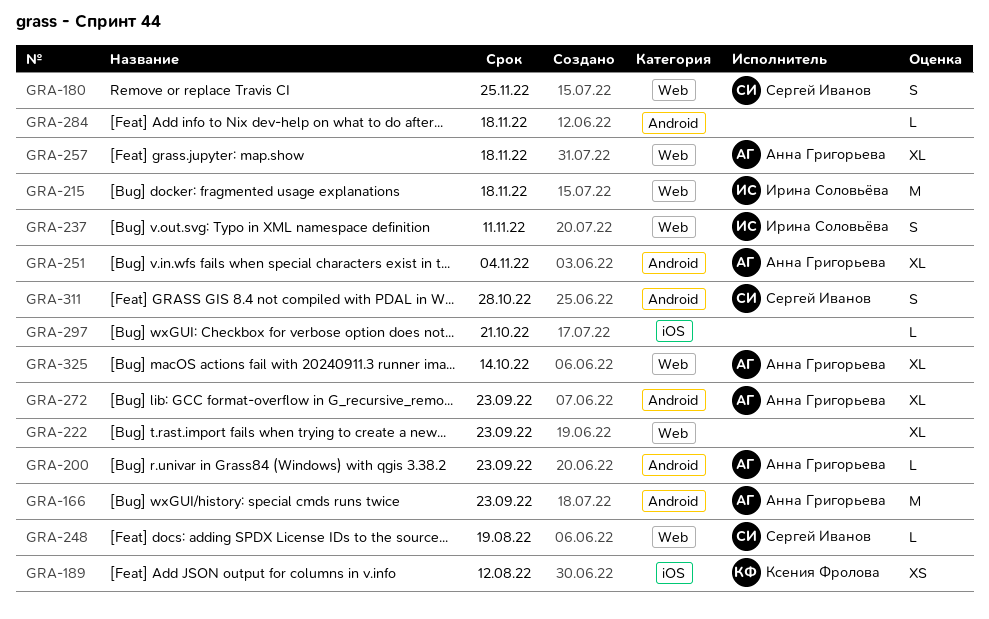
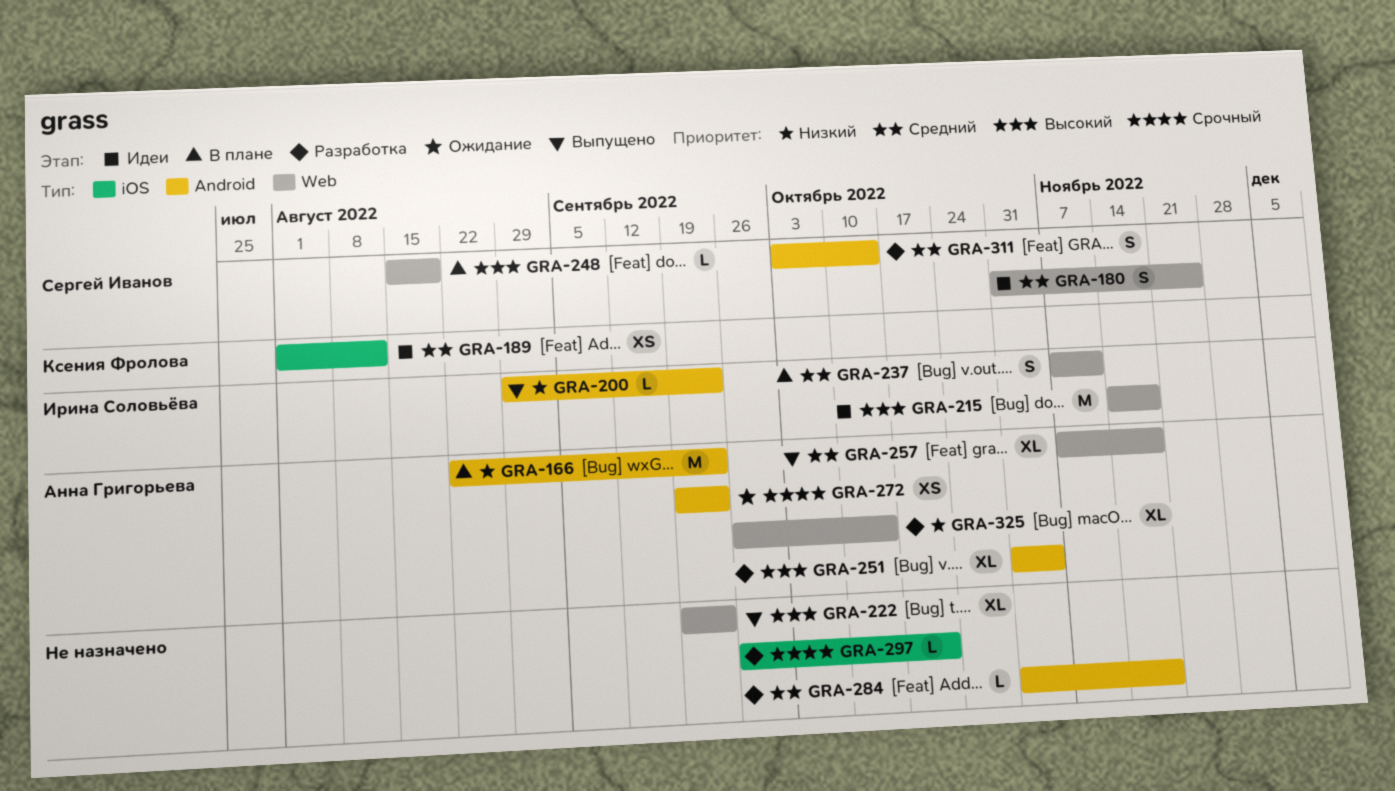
GRA-200, owner: Анна Григорьева -> Ирина Соловьёва
GRA-272, estimate: XL -> XS
GRA-311, due: Oct 28 -> Oct 14

